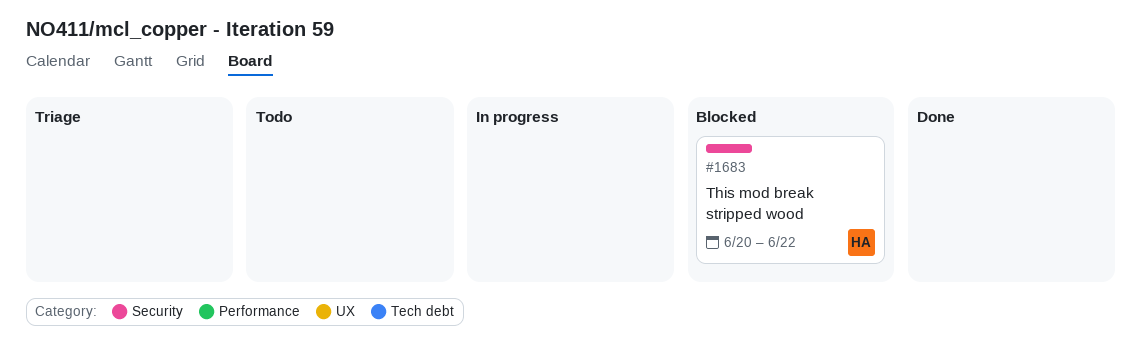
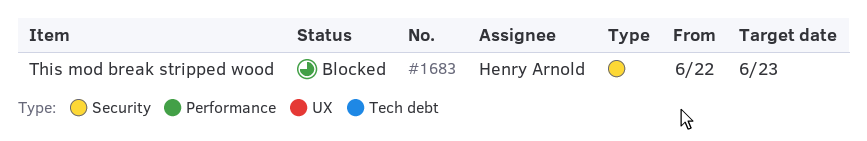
#1683, start: Jun 20 -> Jun 22
#1683, due: Jun 22 -> Jun 23

